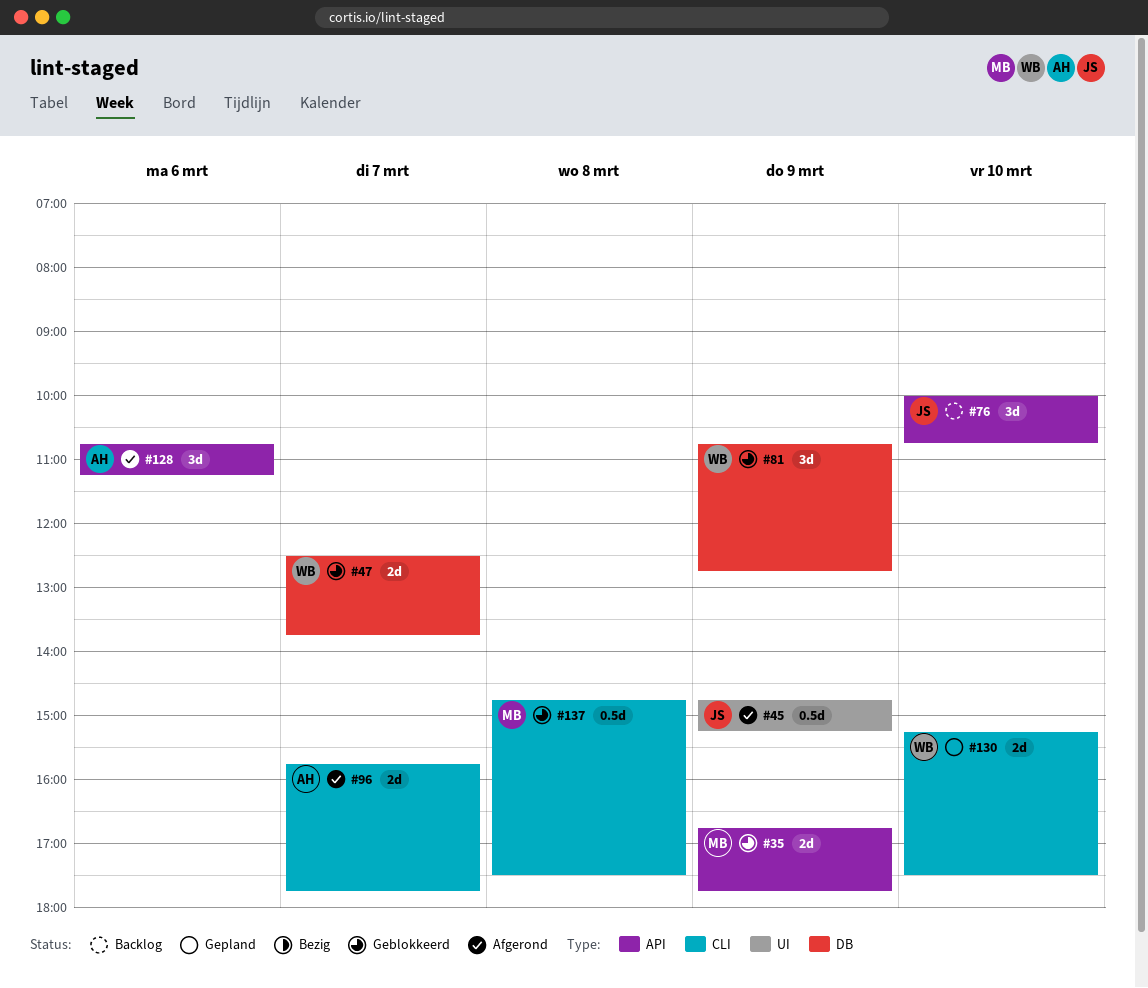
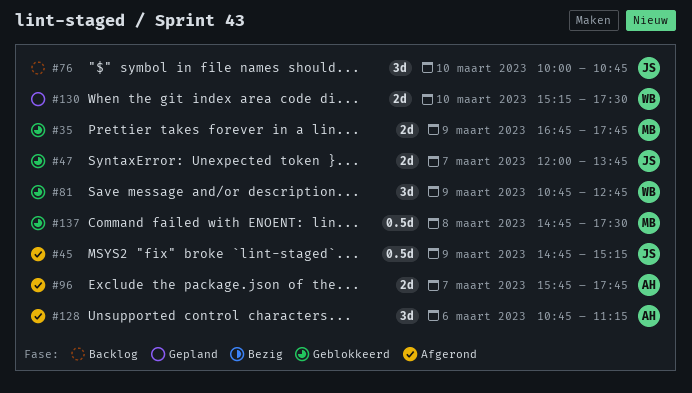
#47, owner: WB -> JS
#47, begins: 12:30 -> 12:00

